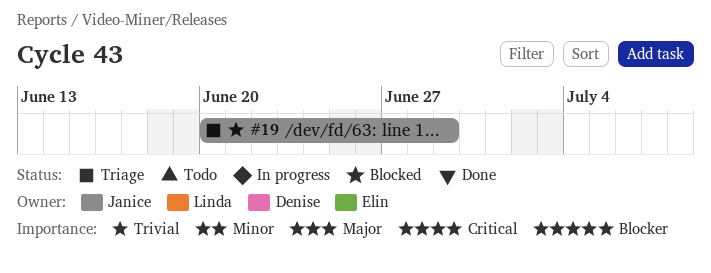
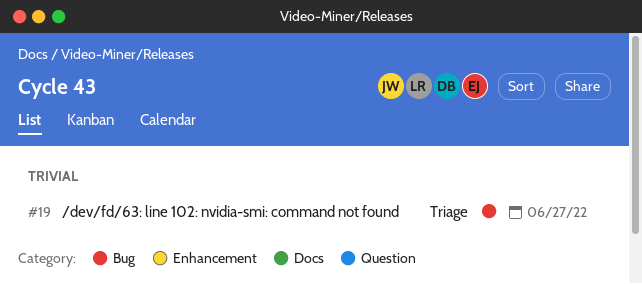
#19, due: Jun 29 -> Jun 27

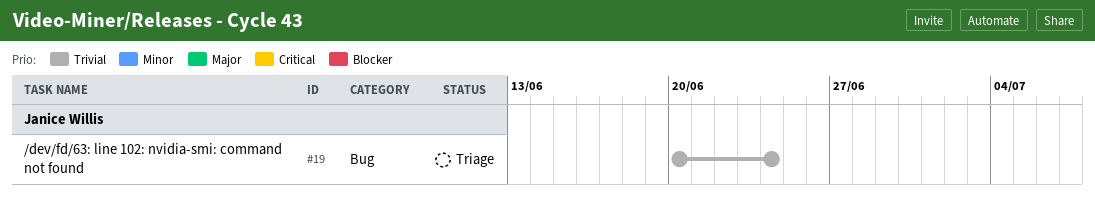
#19, due: Jun 27 -> Jun 24

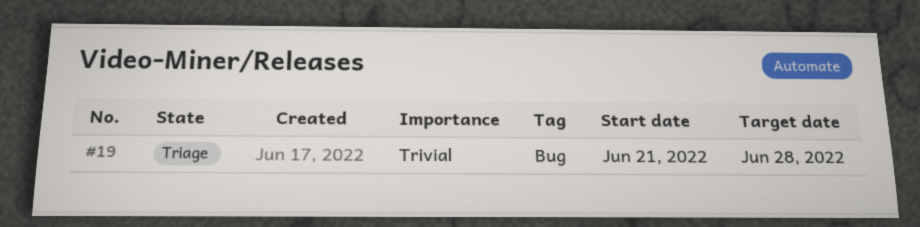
#19, start: Jun 20 -> Jun 21
#19, due: Jun 24 -> Jun 28

